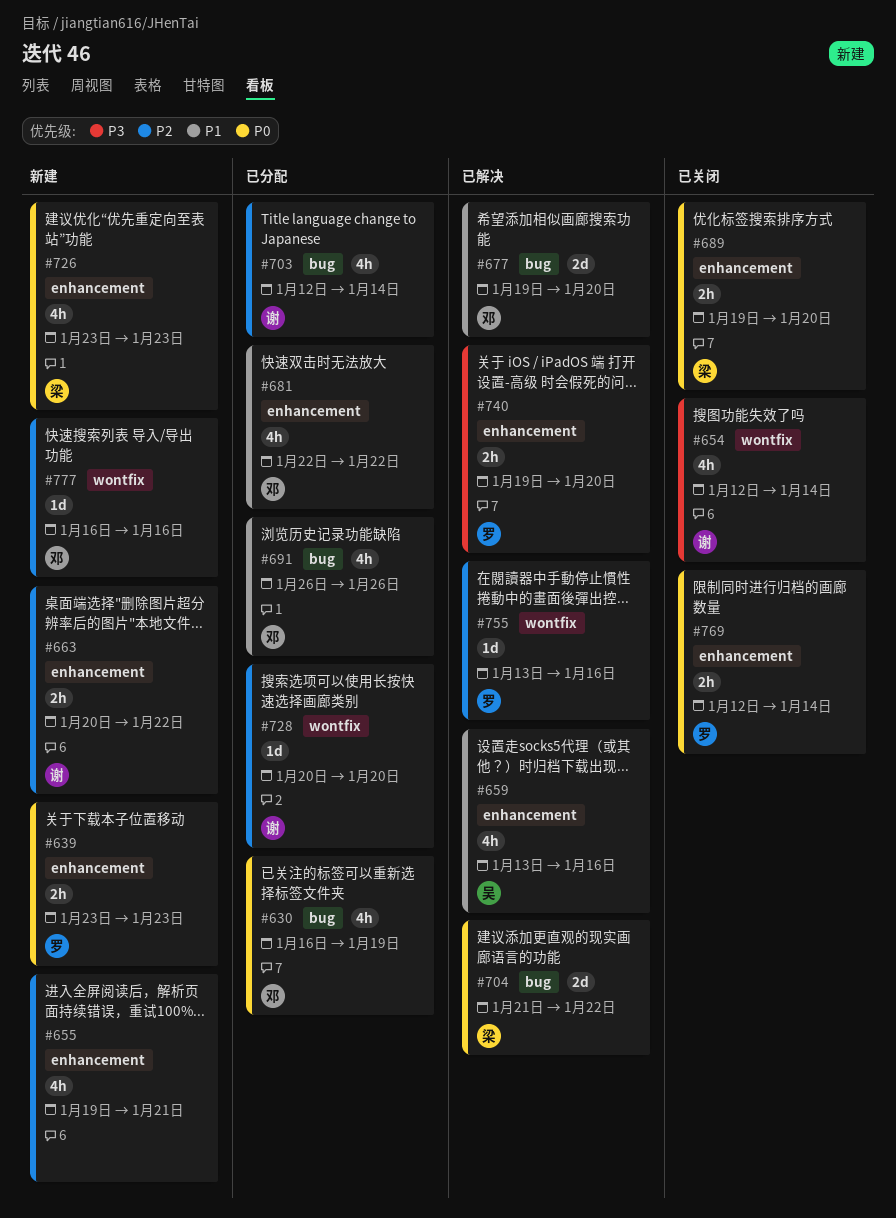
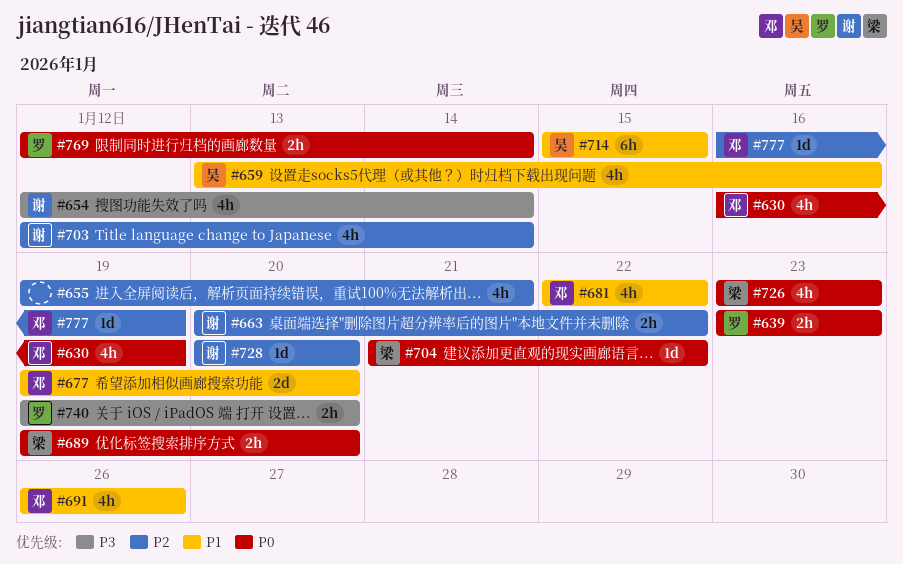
#704, estimate: 2d -> 1d
#714: none -> present
#755: present -> none
#777, due: Jan 16 -> Jan 19

